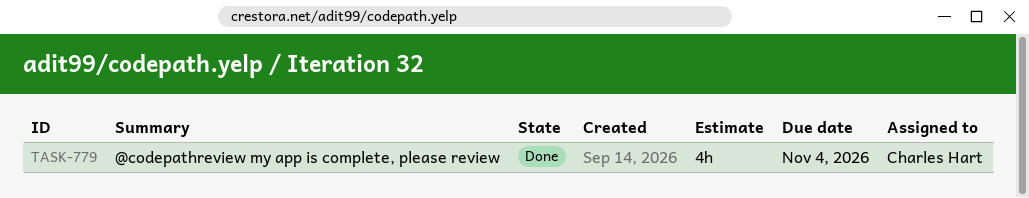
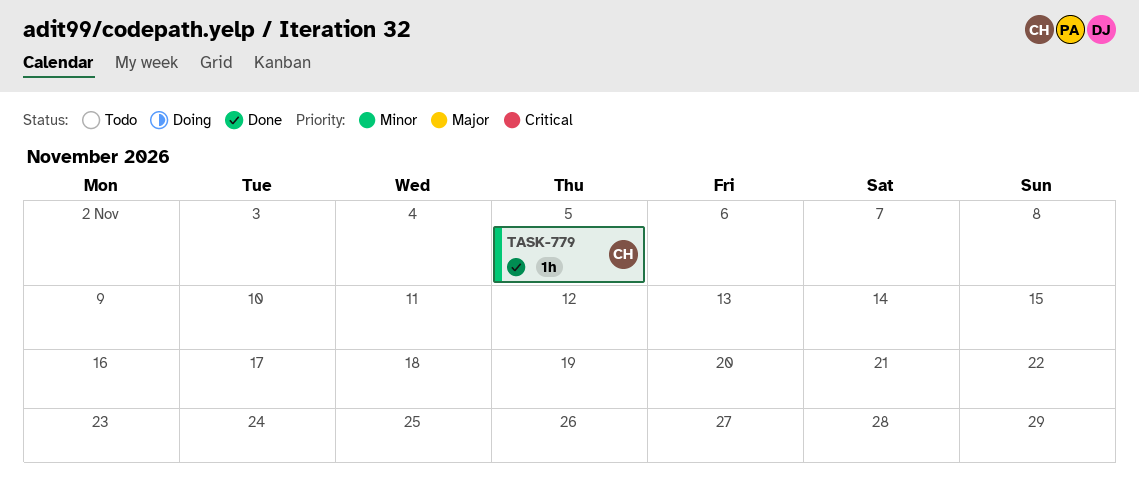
TASK-779, estimate: 4h -> 1h
TASK-779, due: Nov 4 -> Nov 5

